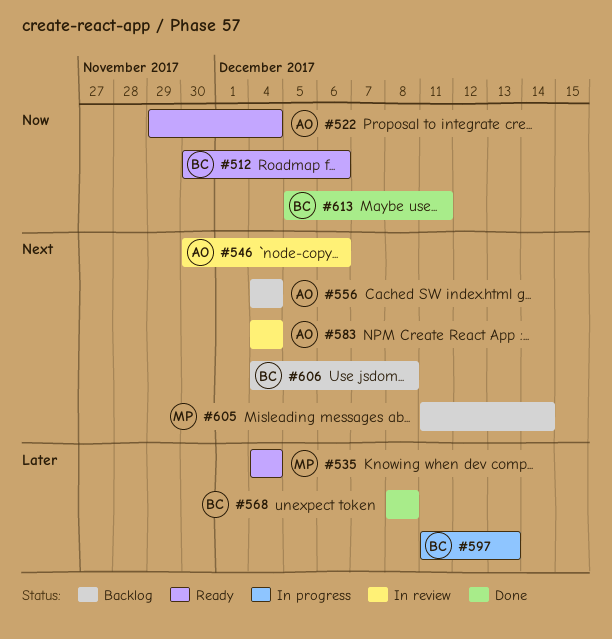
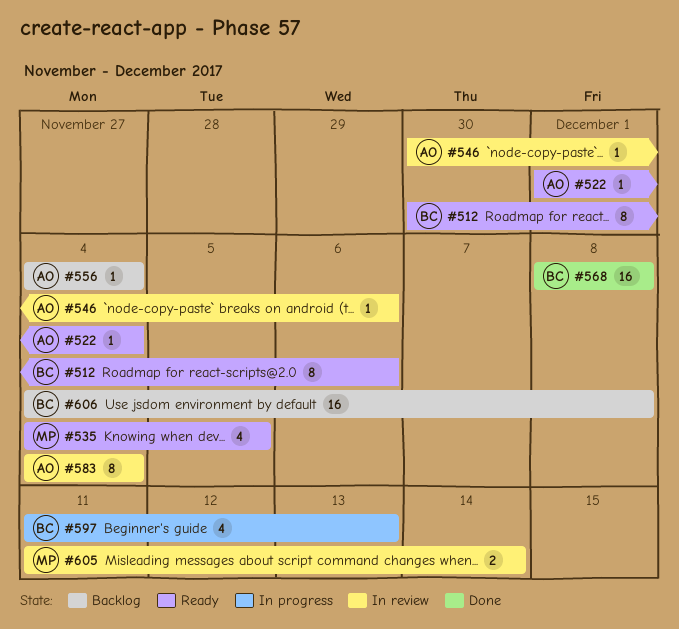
#522, start: Nov 29 -> Dec 1
#535, due: Dec 4 -> Dec 5
#605, status: Backlog -> In review
#613: present -> none

